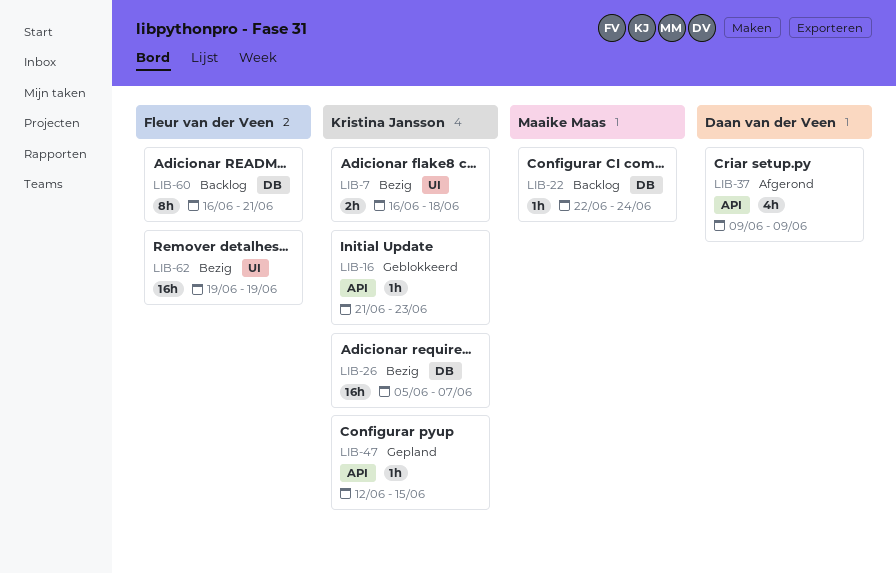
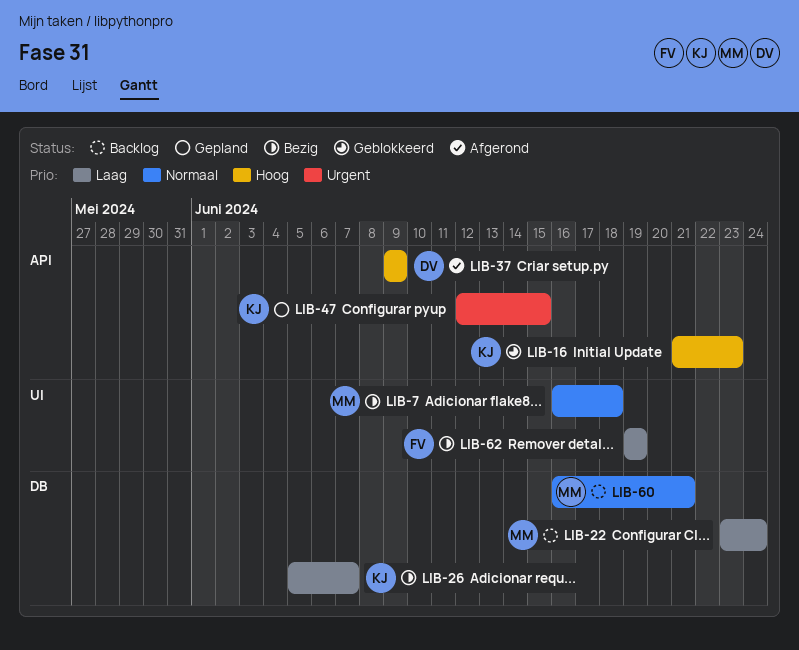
LIB-7, owner: Kristina Jansson -> Maaike Maas
LIB-22, start: Jun 22 -> Jun 23
LIB-60, owner: Fleur van der Veen -> Maaike Maas

